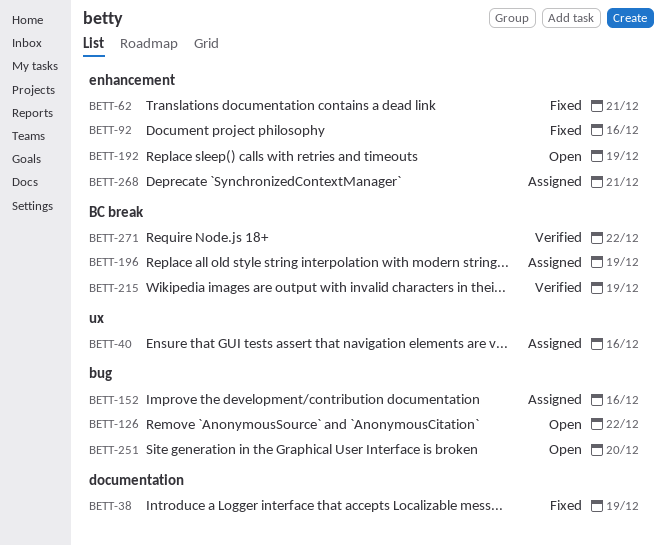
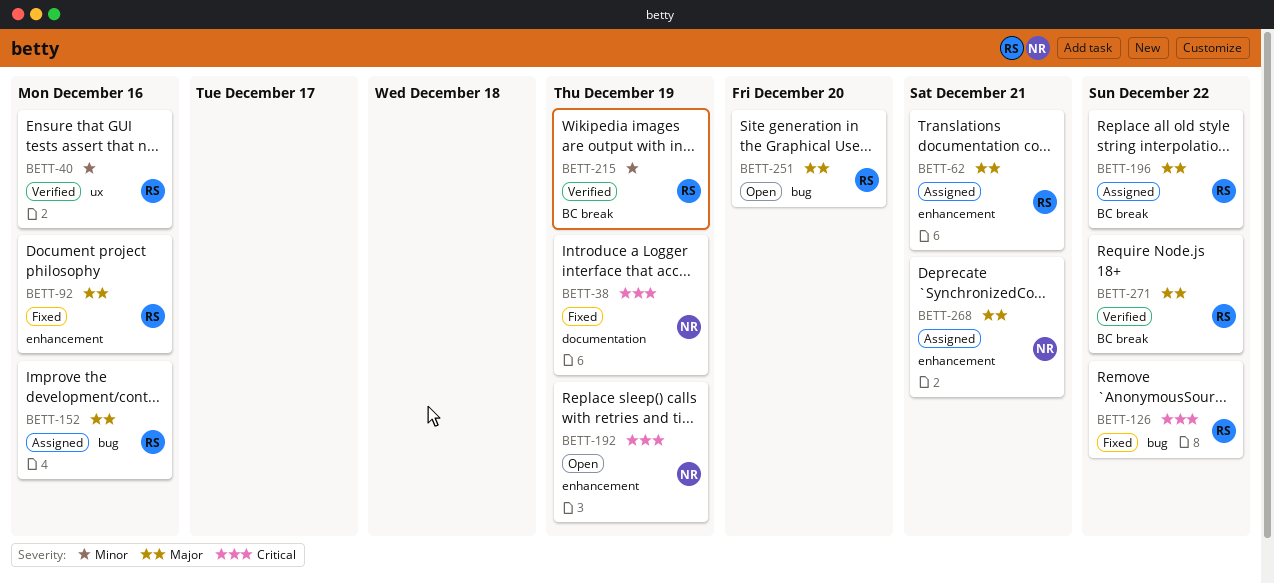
BETT-40, status: Assigned -> Verified
BETT-62, status: Fixed -> Assigned
BETT-126, status: Open -> Fixed
BETT-196, due: Dec 19 -> Dec 22

